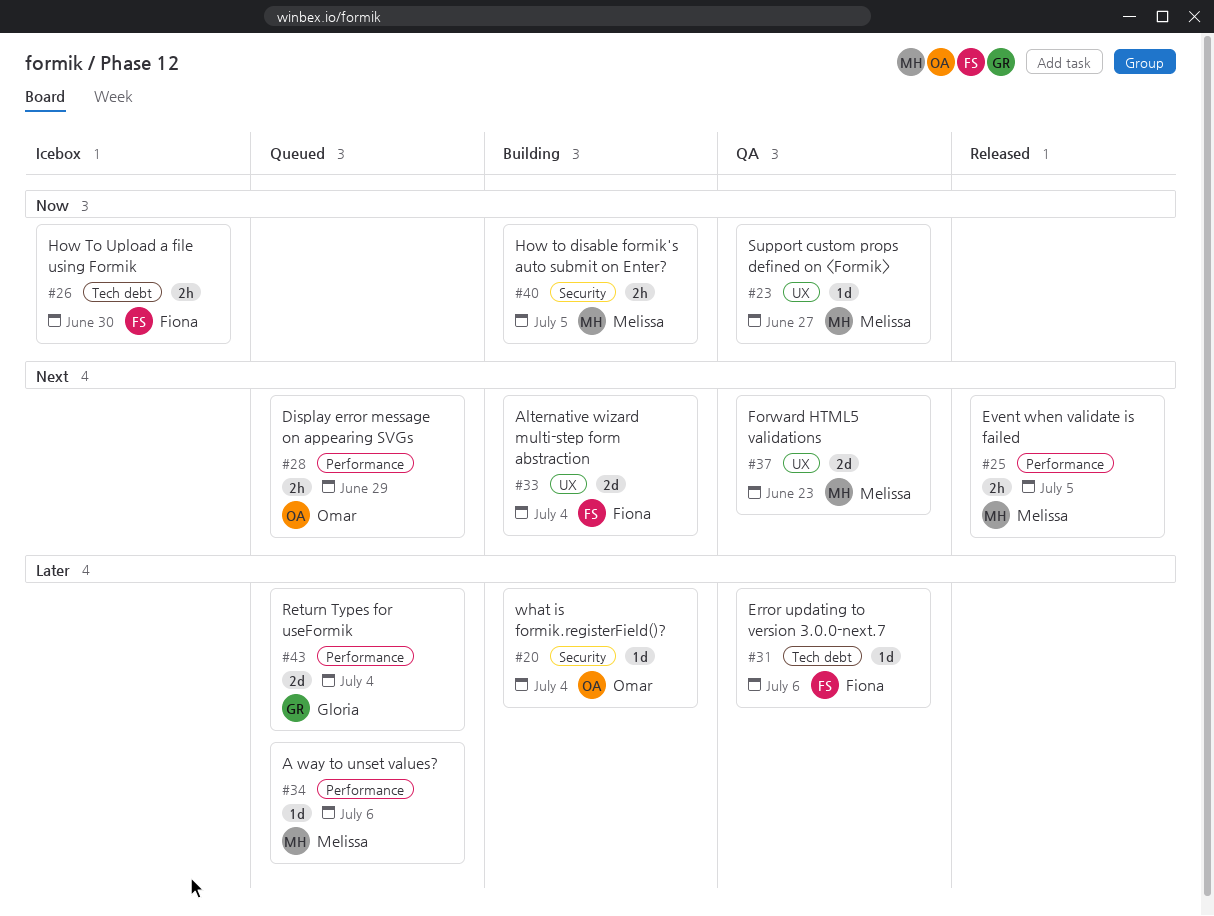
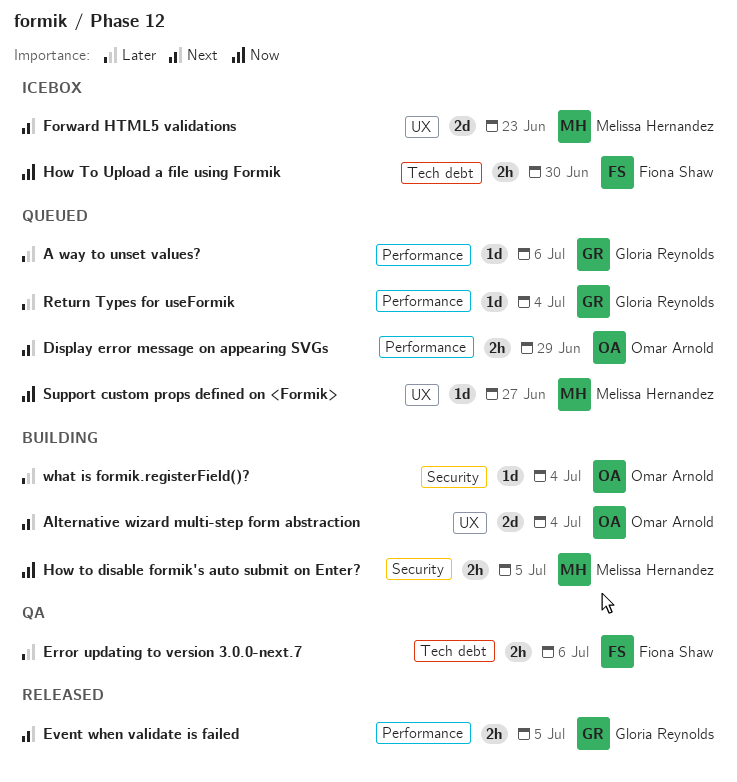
A way to unset values?, owner: Melissa Hernandez -> Gloria Reynolds
Alternative wizard multi-step form abstraction, owner: Fiona Shaw -> Omar Arnold
Error updating to version 3.0.0-next.7, estimate: 1d -> 2h
Event when validate is failed, owner: Melissa Hernandez -> Gloria Reynolds
Forward HTML5 validations, status: QA -> Icebox
Return Types for useFormik, estimate: 2d -> 1d
Support custom props defined on <Formik>, status: QA -> Queued

